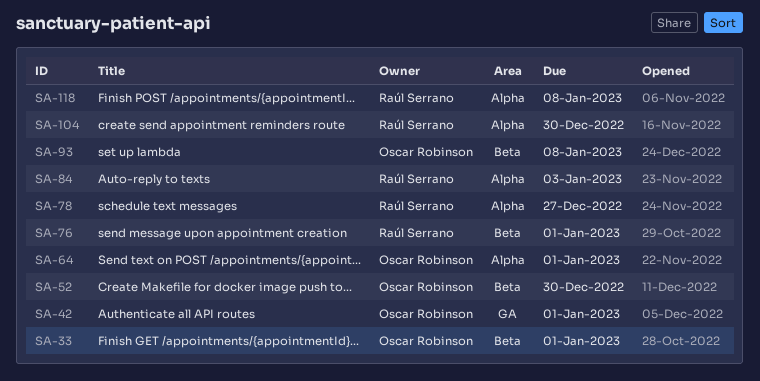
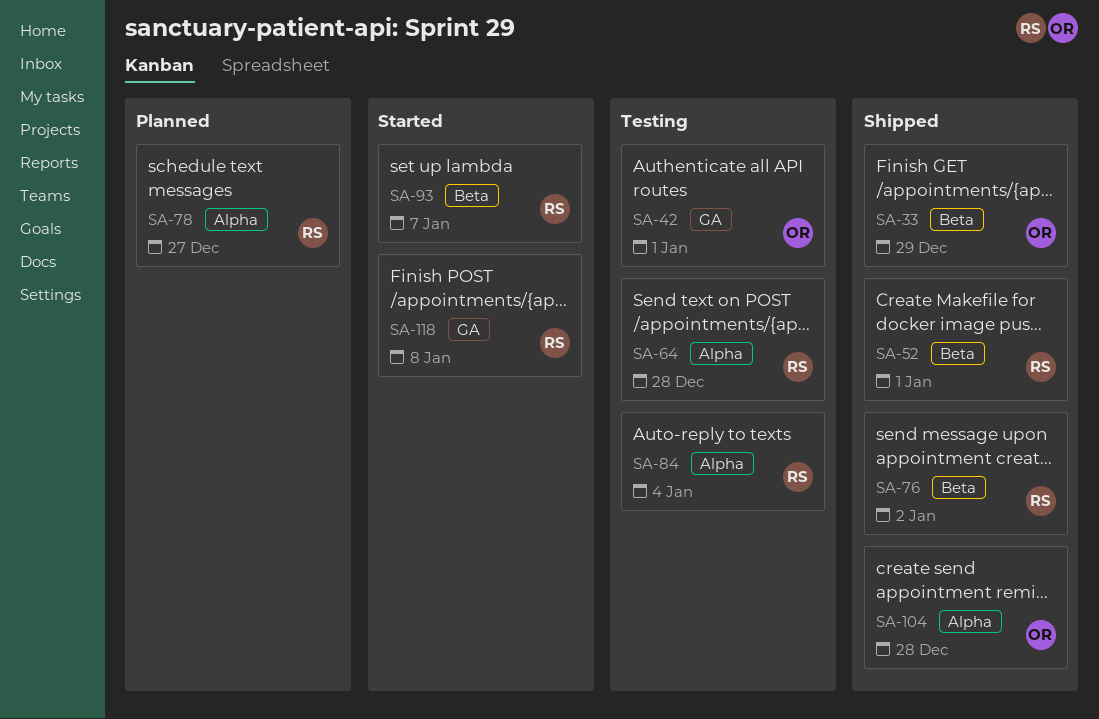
SA-33, due: Jan 1 -> Dec 29
SA-52, owner: Oscar Robinson -> Raúl Serrano
SA-52, due: Dec 30 -> Jan 1
SA-64, owner: Oscar Robinson -> Raúl Serrano
SA-64, due: Jan 1 -> Dec 28
SA-76, due: Jan 1 -> Jan 2
SA-84, due: Jan 3 -> Jan 4
SA-93, owner: Oscar Robinson -> Raúl Serrano
SA-93, due: Jan 8 -> Jan 7
SA-104, owner: Raúl Serrano -> Oscar Robinson
SA-104, due: Dec 30 -> Dec 28
SA-118, label: Alpha -> GA

